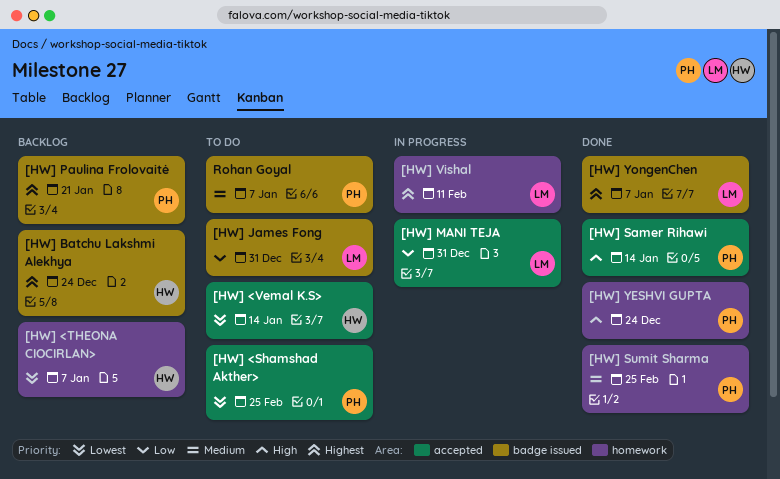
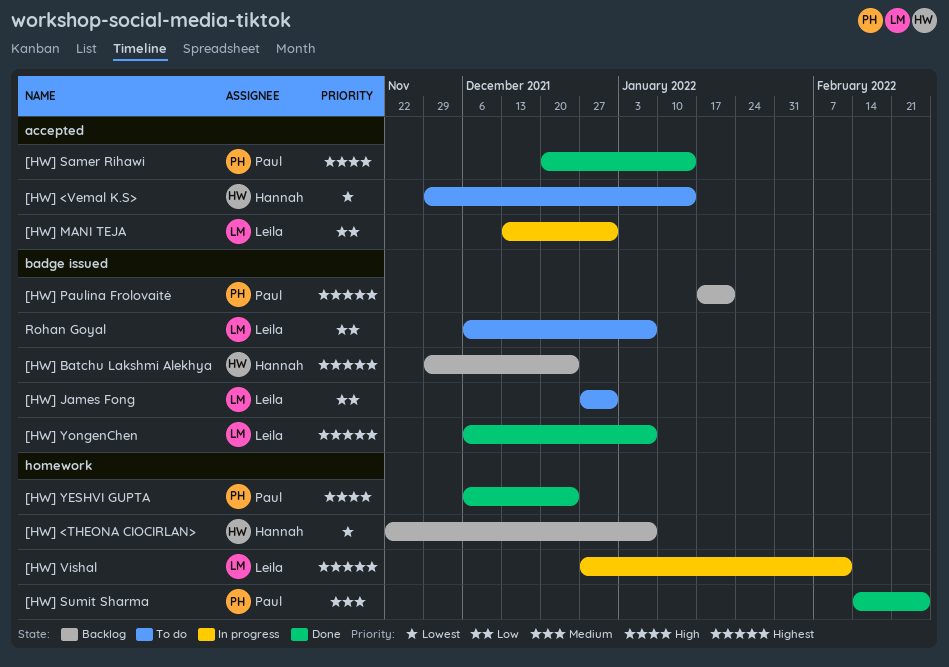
[HW] <Shamshad Akther>: present -> none
Rohan Goyal, owner: Paul -> Leila
Rohan Goyal, priority: Medium -> Low

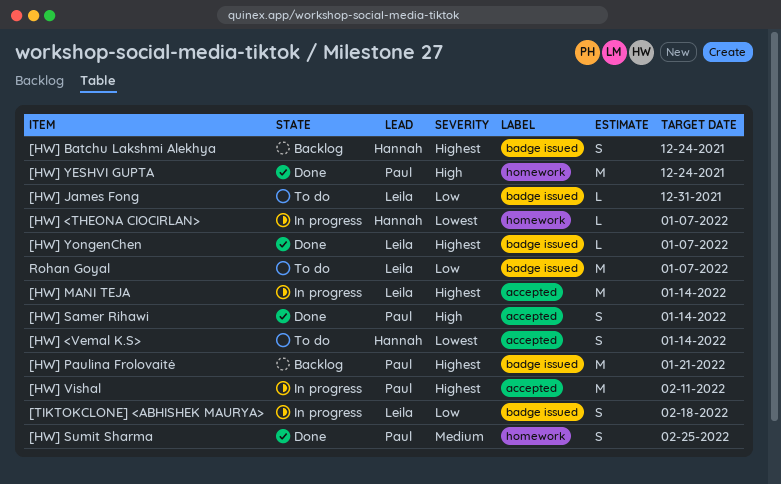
[HW] <THEONA CIOCIRLAN>, status: Backlog -> In progress
[HW] MANI TEJA, priority: Low -> Highest
[HW] MANI TEJA, due: Dec 31 -> Jan 14
[HW] Vishal, owner: Leila -> Paul
[HW] Vishal, label: homework -> accepted
[TIKTOKCLONE] <ABHISHEK MAURYA>: none -> present

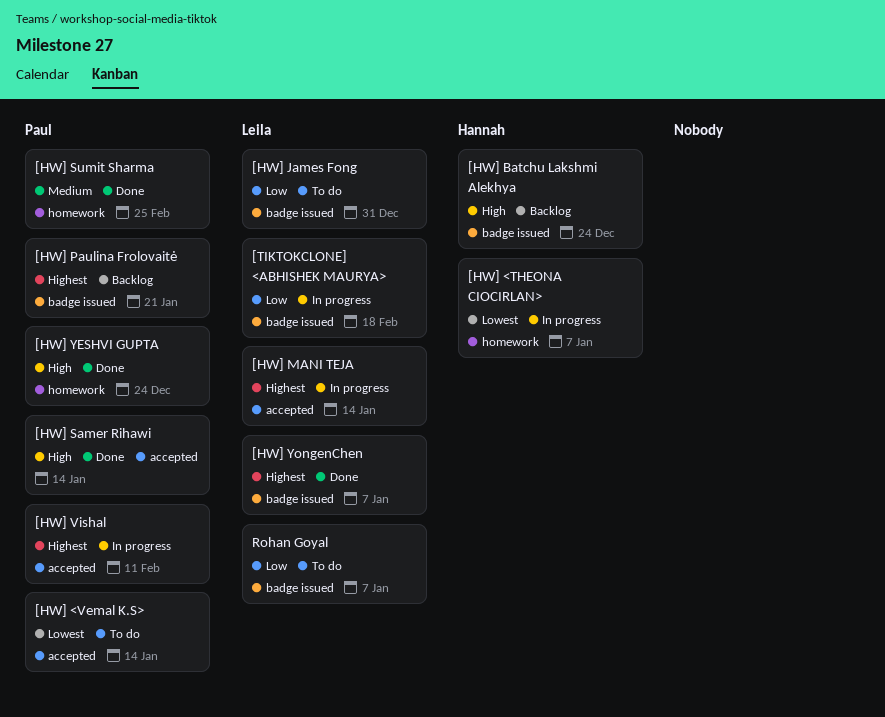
[HW] <Vemal K.S>, owner: Hannah -> Paul
[HW] Batchu Lakshmi Alekhya, priority: Highest -> High

